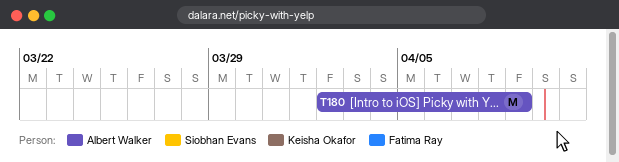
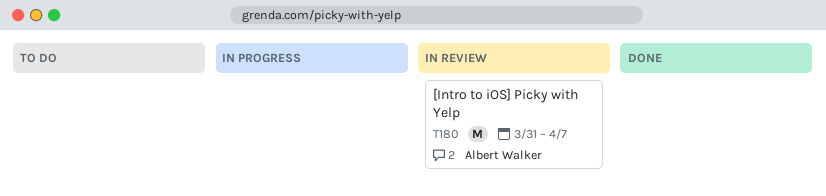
T180, start: Apr 2 -> Mar 31
T180, due: Apr 9 -> Apr 7

